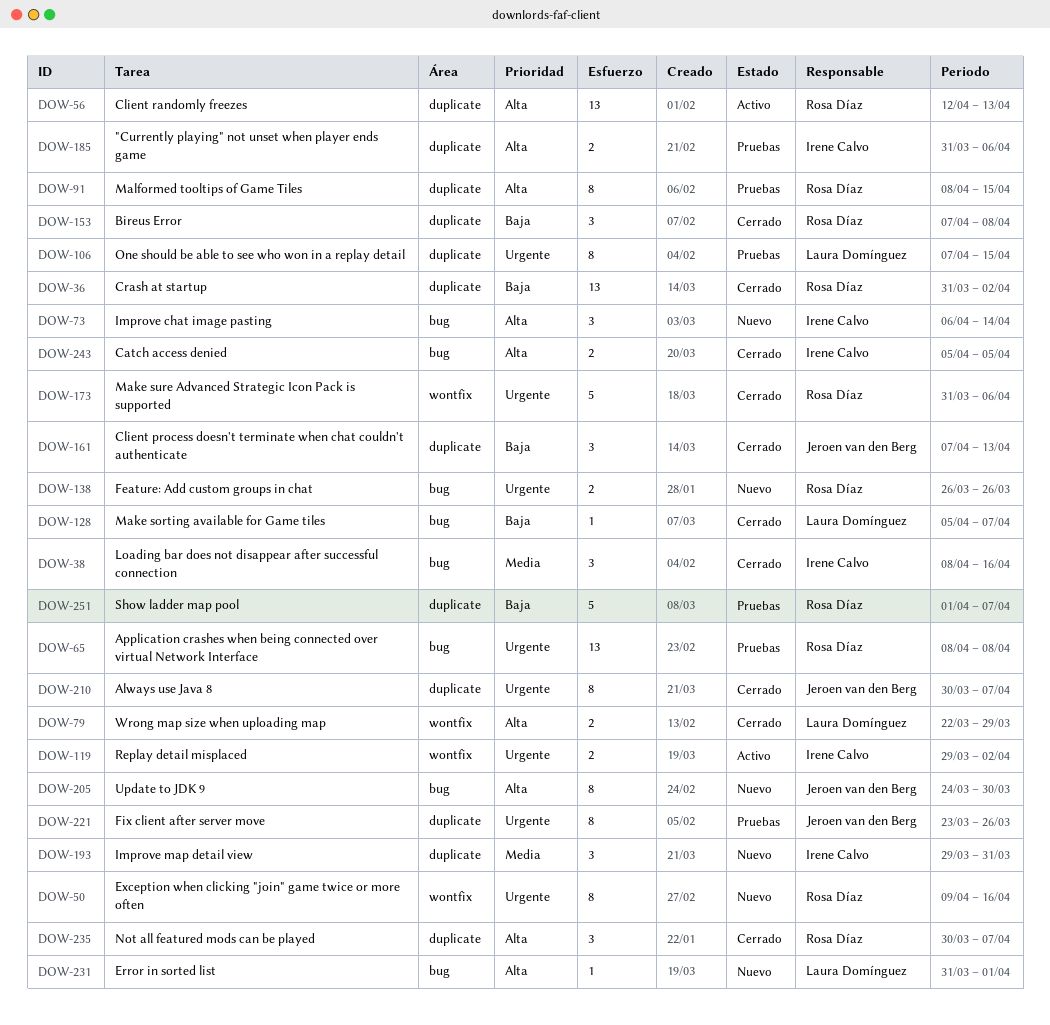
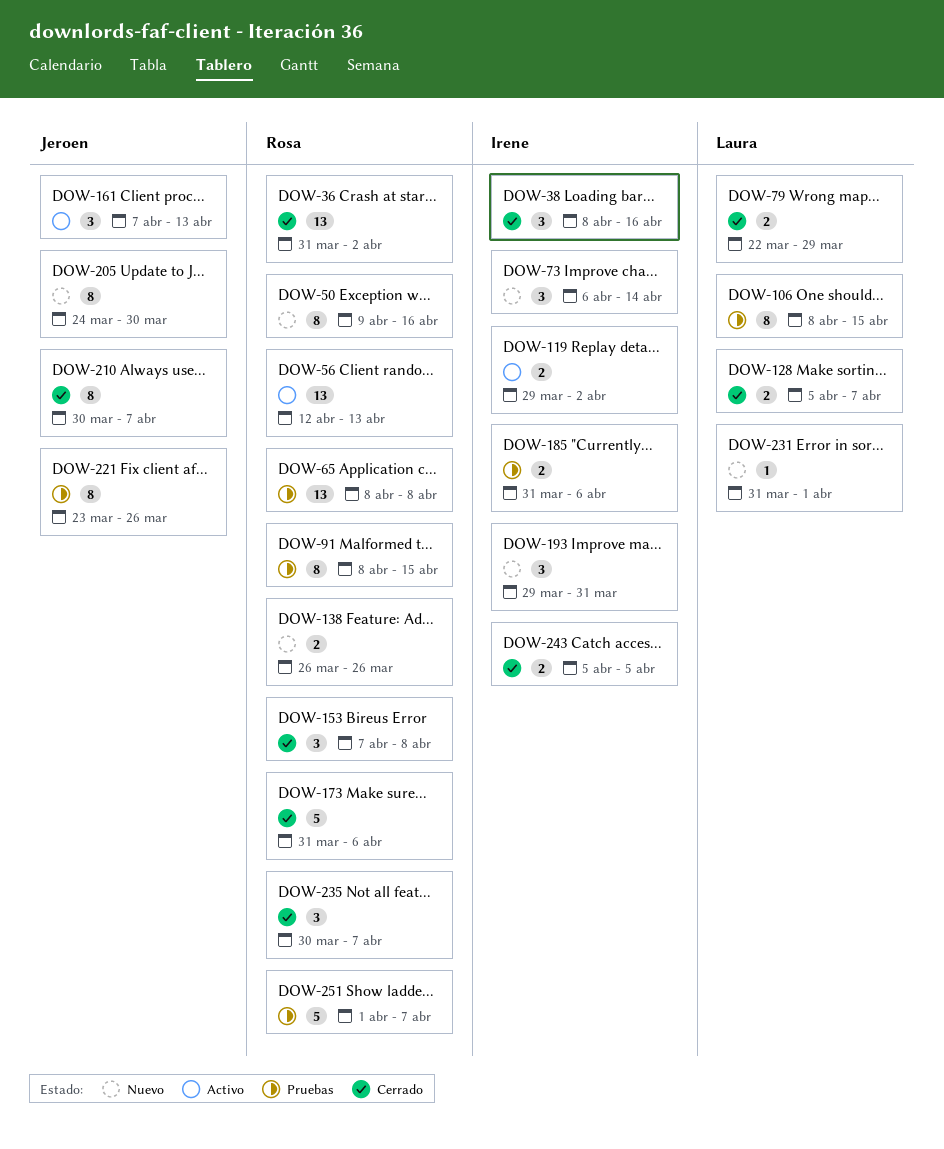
DOW-106, start: Apr 7 -> Apr 8
DOW-128, estimate: 1 -> 2
DOW-161, status: Cerrado -> Activo

